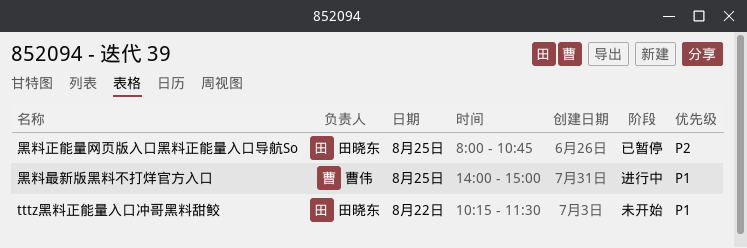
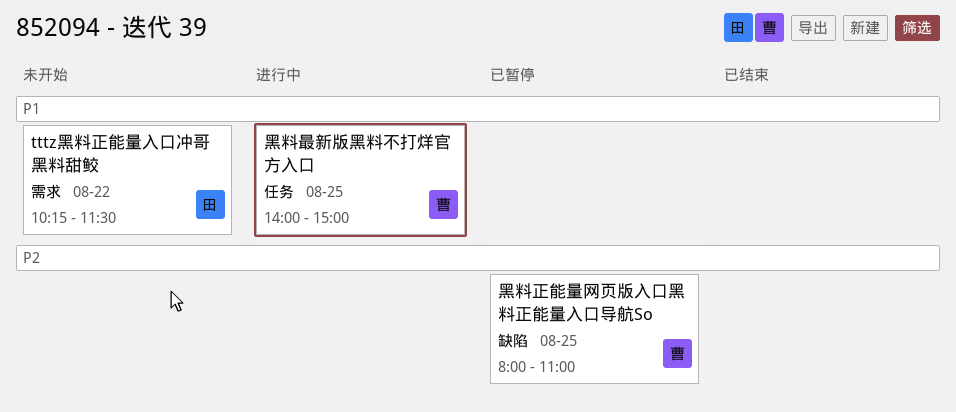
黑料正能量网页版入口黑料正能量入口导航So, owner: 田晓东 -> 曹伟
黑料正能量网页版入口黑料正能量入口导航So, ends: 10:45 -> 11:00

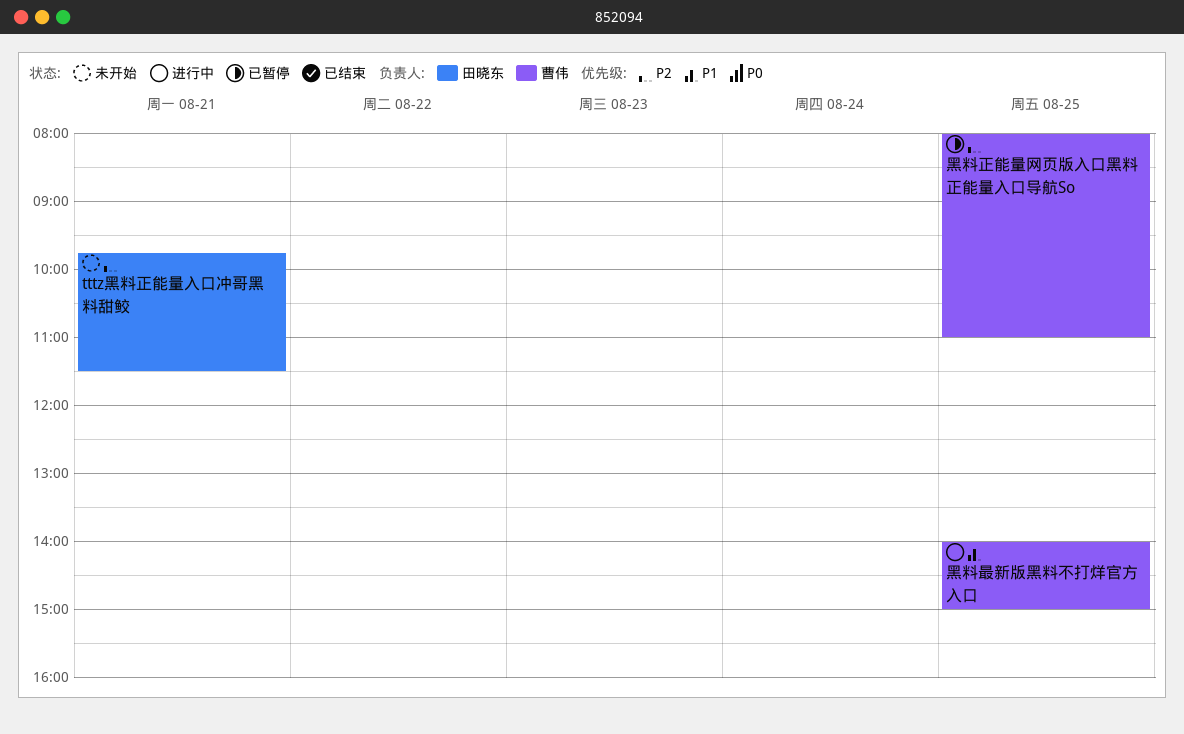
tttz黑料正能量入口冲哥黑料甜鲛, priority: P1 -> P2
tttz黑料正能量入口冲哥黑料甜鲛, day: Aug 22 -> Aug 21
tttz黑料正能量入口冲哥黑料甜鲛, begins: 10:15 -> 09:45

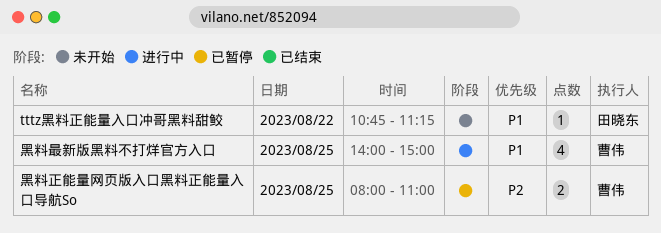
tttz黑料正能量入口冲哥黑料甜鲛, priority: P2 -> P1
tttz黑料正能量入口冲哥黑料甜鲛, day: Aug 21 -> Aug 22
tttz黑料正能量入口冲哥黑料甜鲛, begins: 09:45 -> 10:45
tttz黑料正能量入口冲哥黑料甜鲛, ends: 11:30 -> 11:15

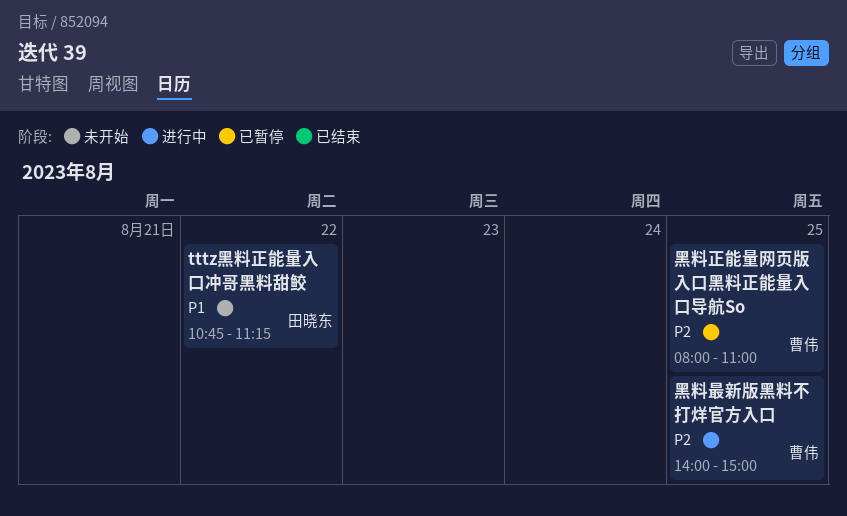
黑料最新版黑料不打烊官方入口, priority: P1 -> P2

